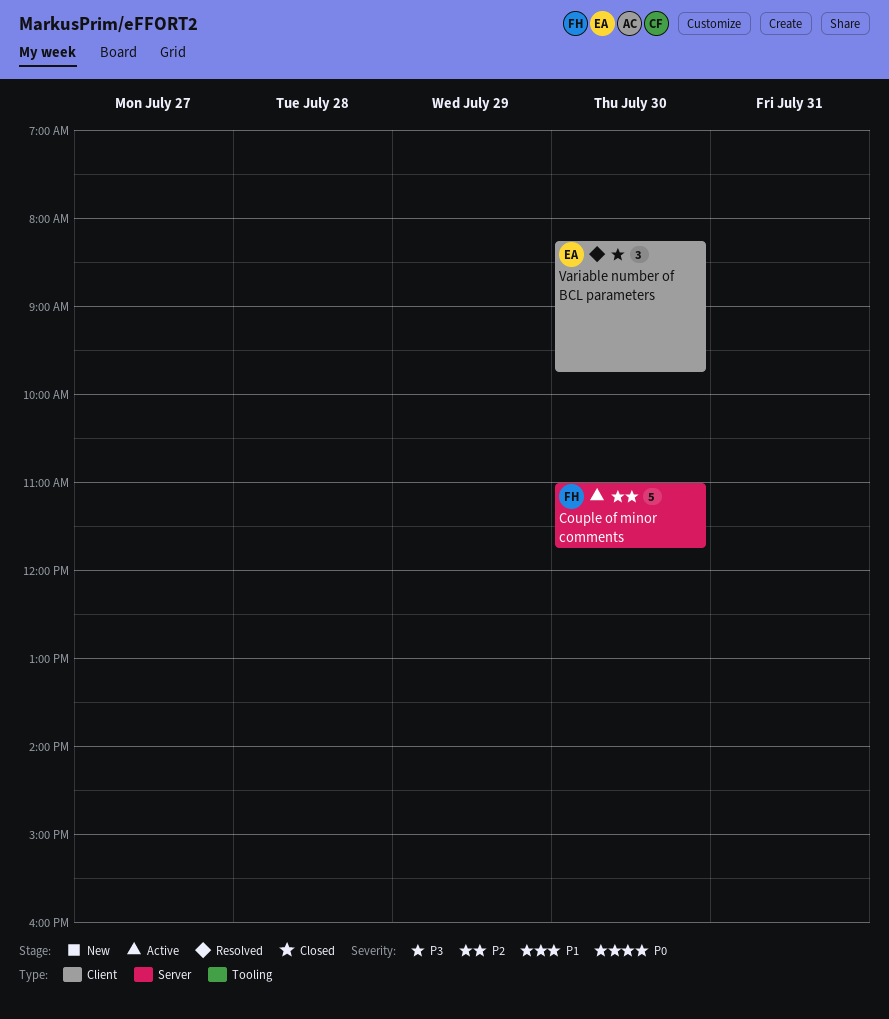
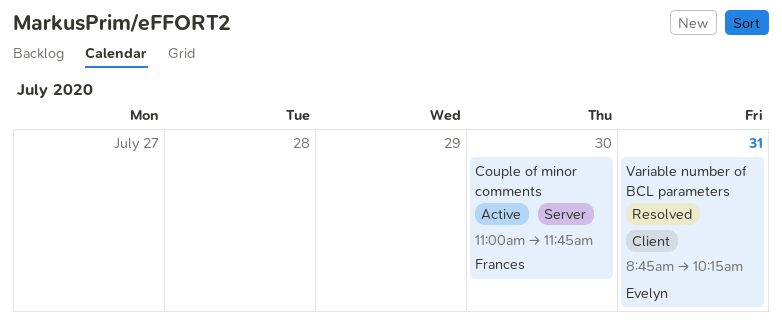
Variable number of BCL parameters, day: Jul 30 -> Jul 31
Variable number of BCL parameters, begins: 08:15 -> 08:45
Variable number of BCL parameters, ends: 09:45 -> 10:15

